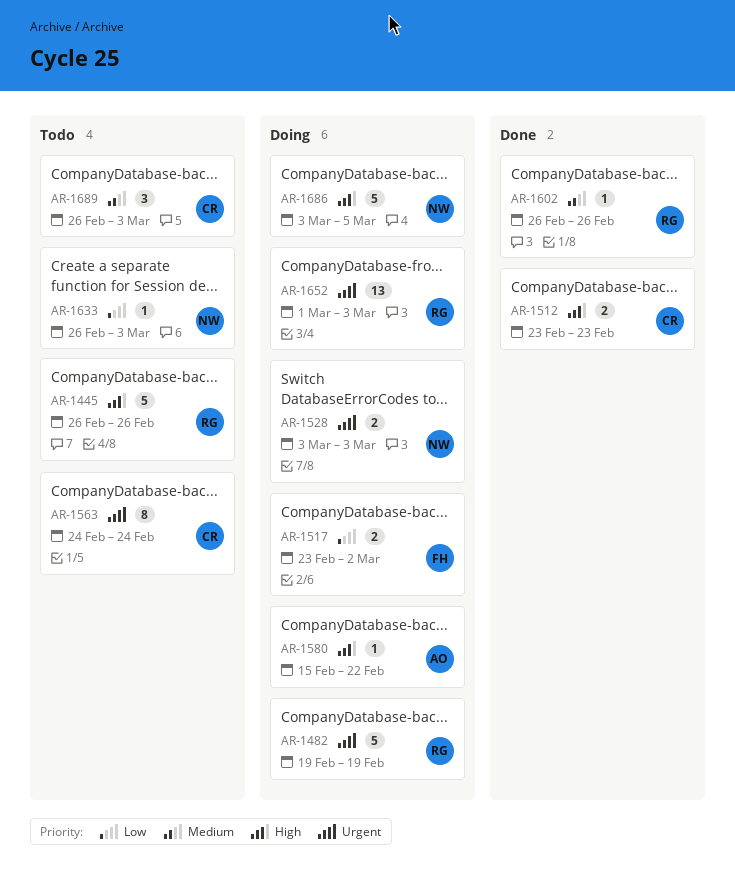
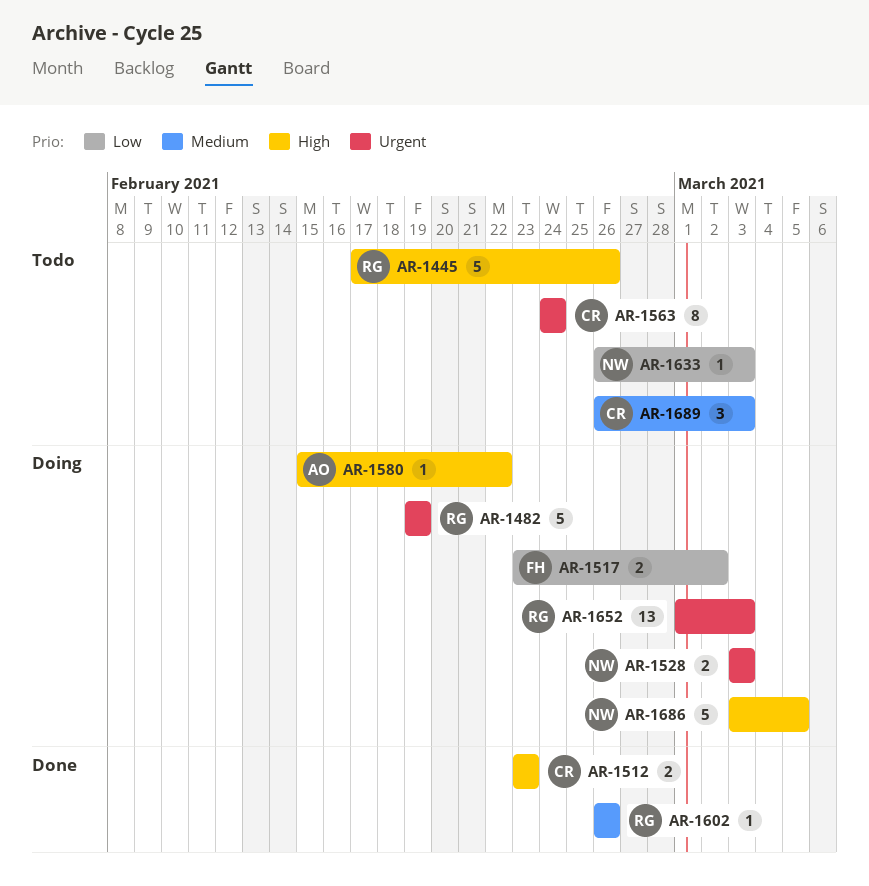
AR-1445, start: Feb 26 -> Feb 17

